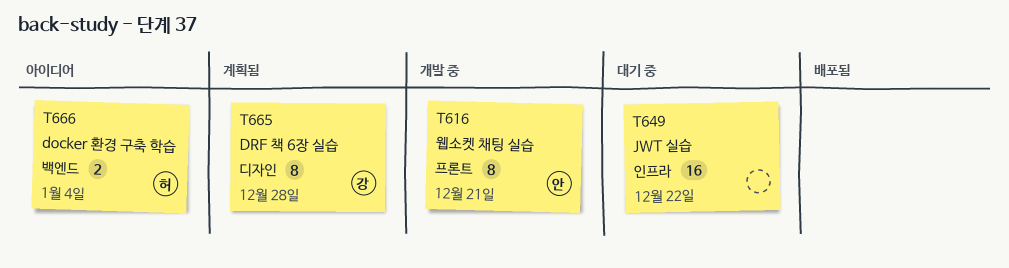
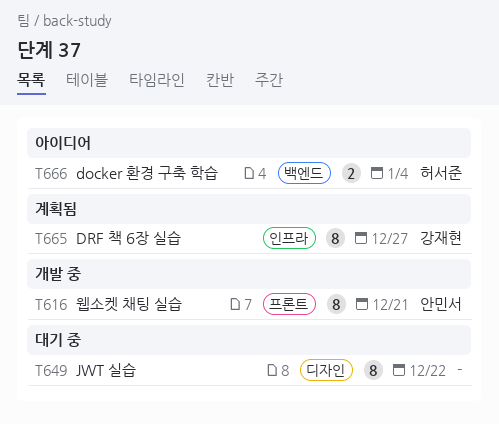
T649, label: 인프라 -> 디자인
T649, estimate: 16 -> 8
T665, label: 디자인 -> 인프라
T665, due: Dec 28 -> Dec 27

